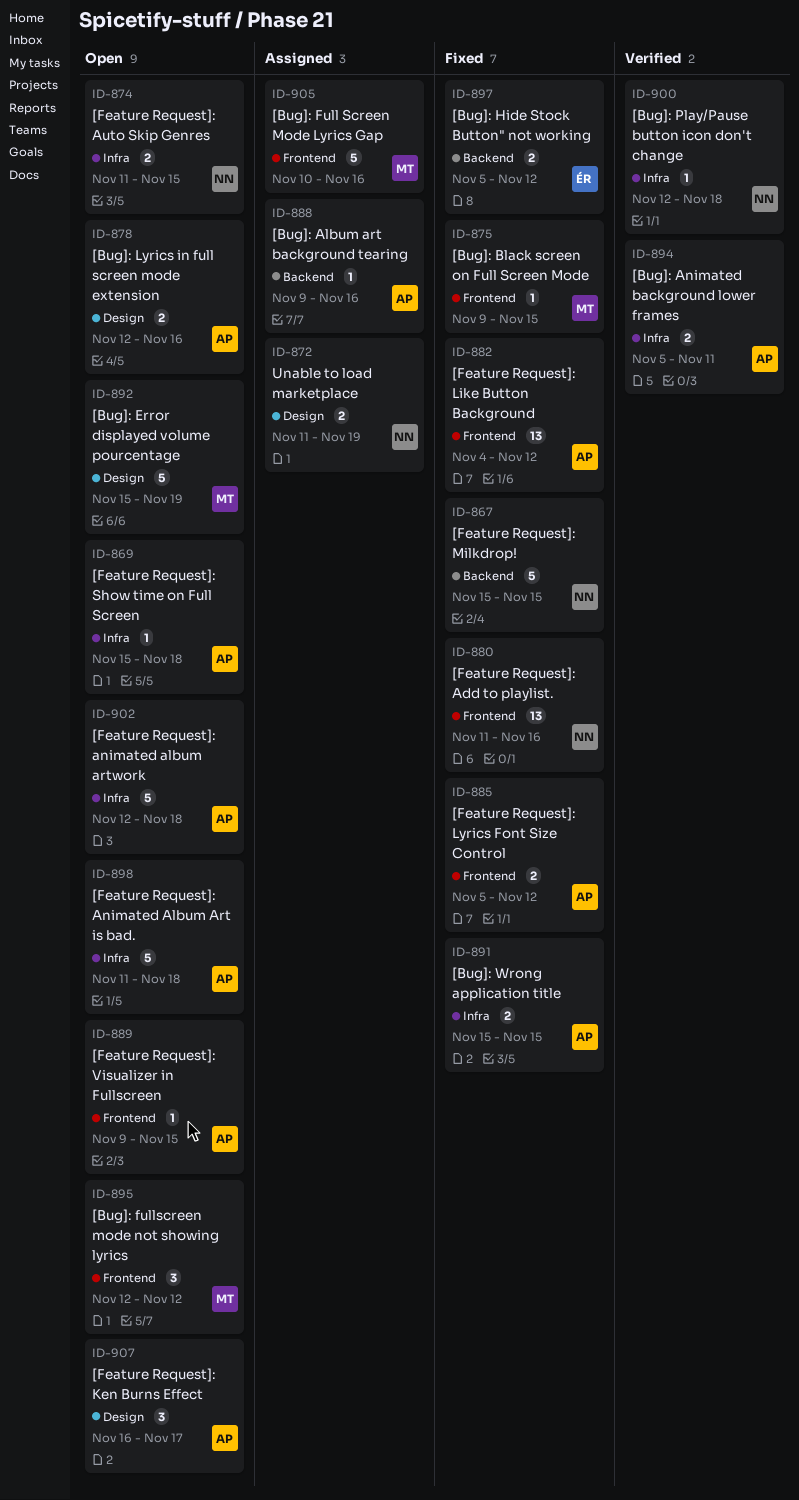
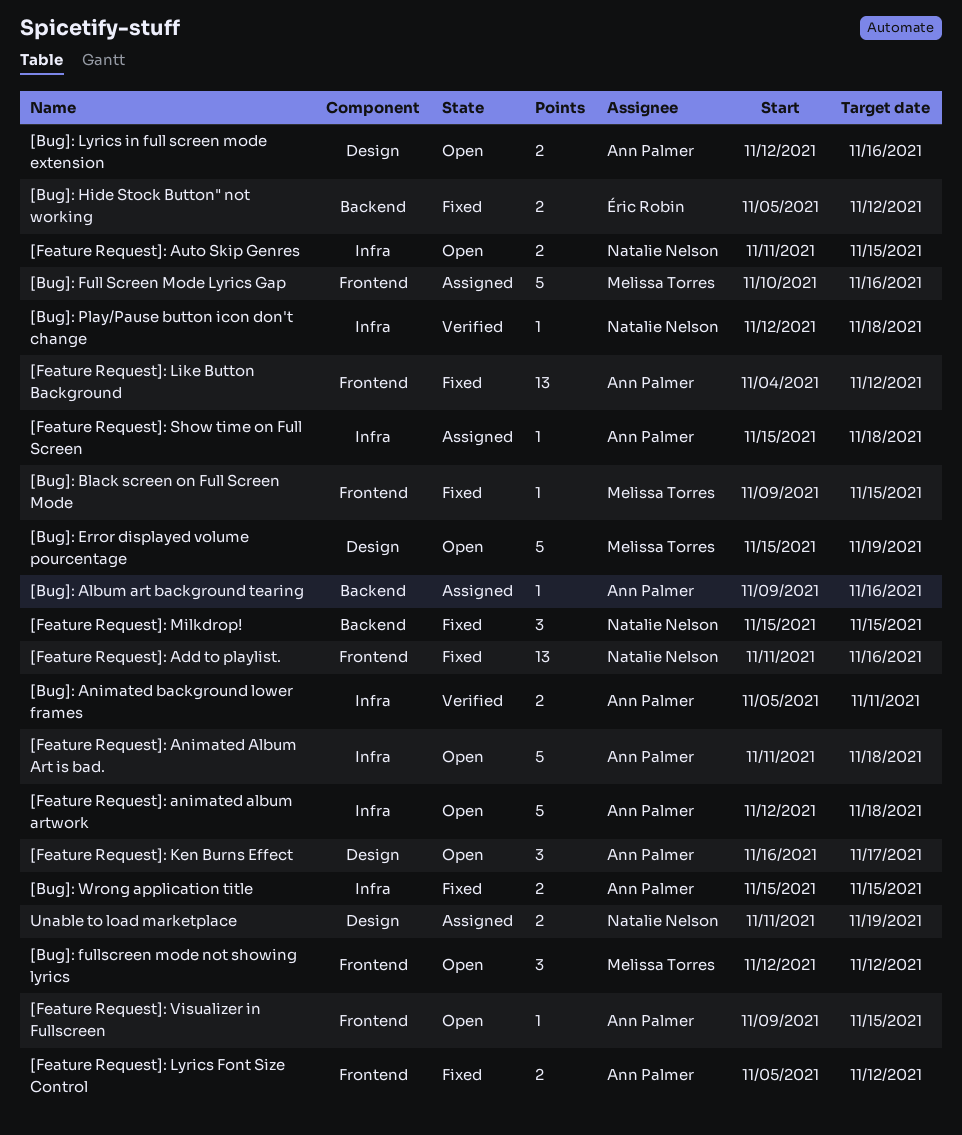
[Feature Request]: Milkdrop!, estimate: 5 -> 3
[Feature Request]: Show time on Full Screen, status: Open -> Assigned

